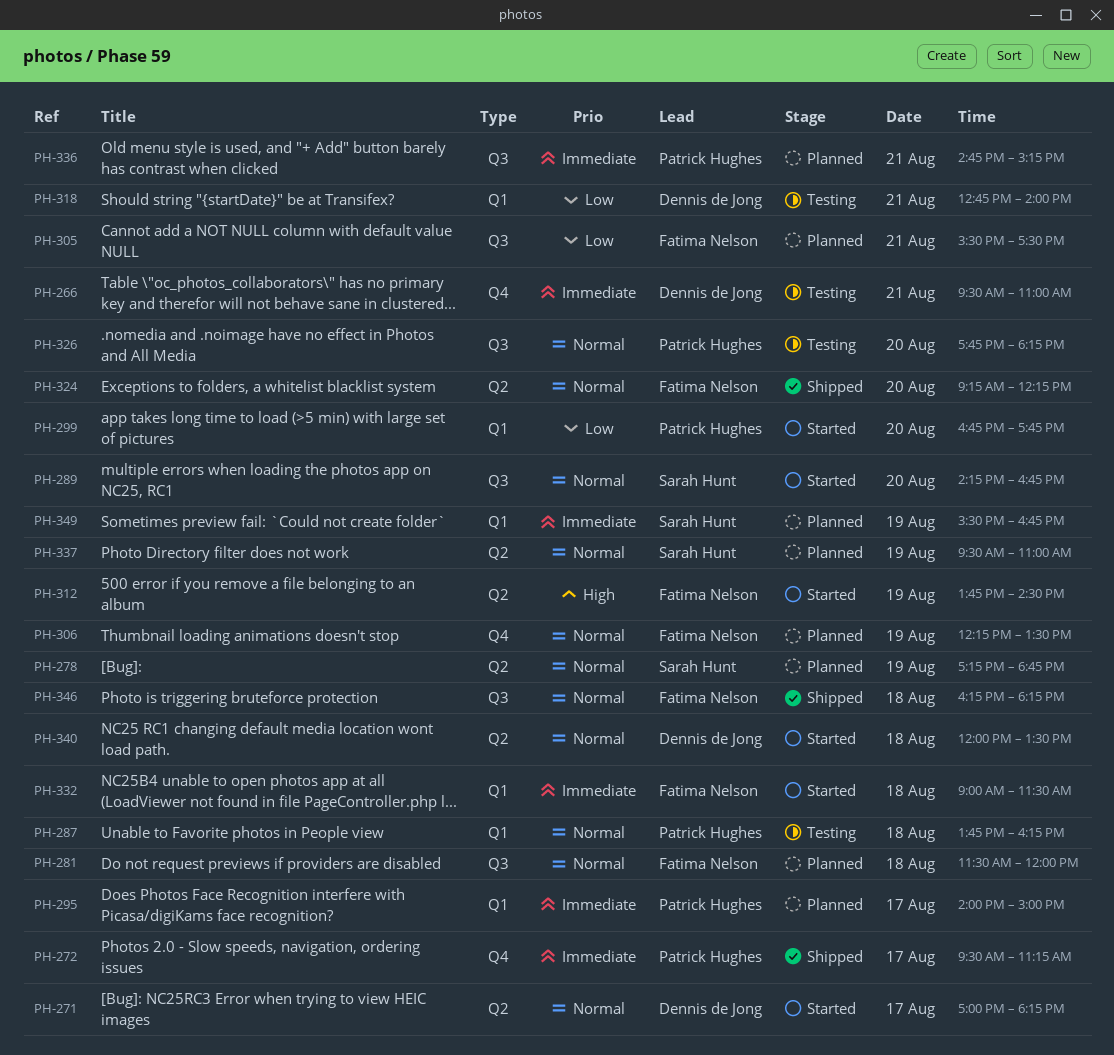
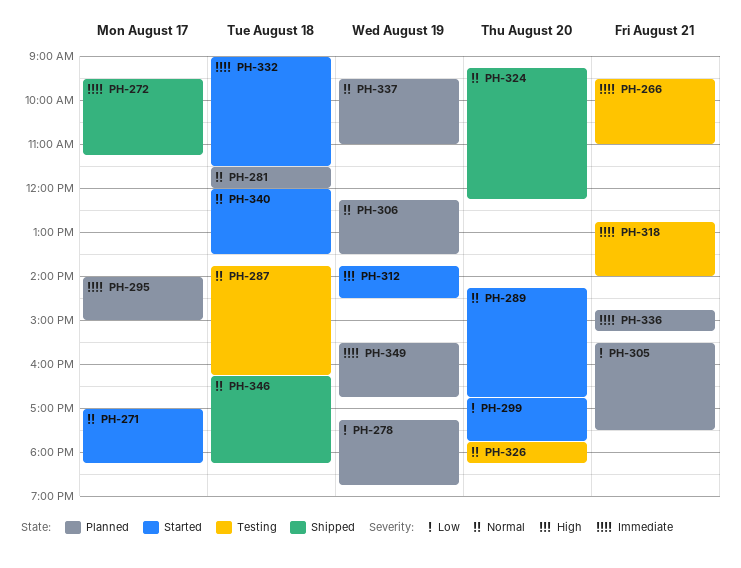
PH-278, priority: Normal -> Low
PH-318, priority: Low -> Immediate

